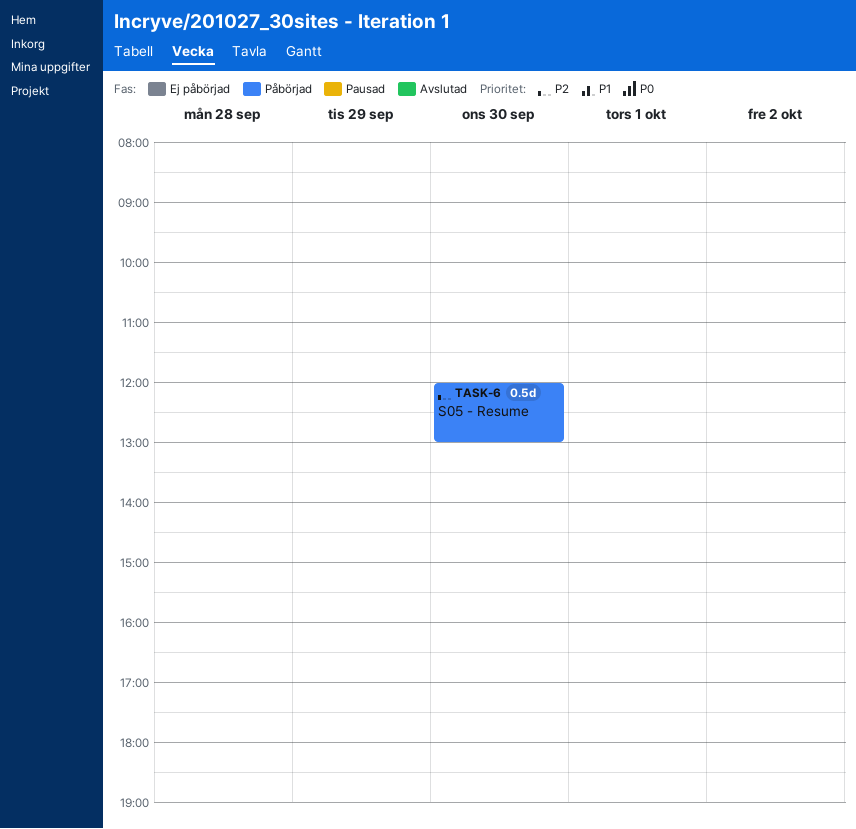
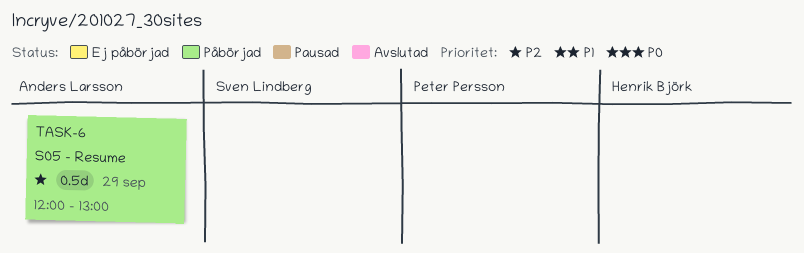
TASK-6, day: Sep 30 -> Sep 29

